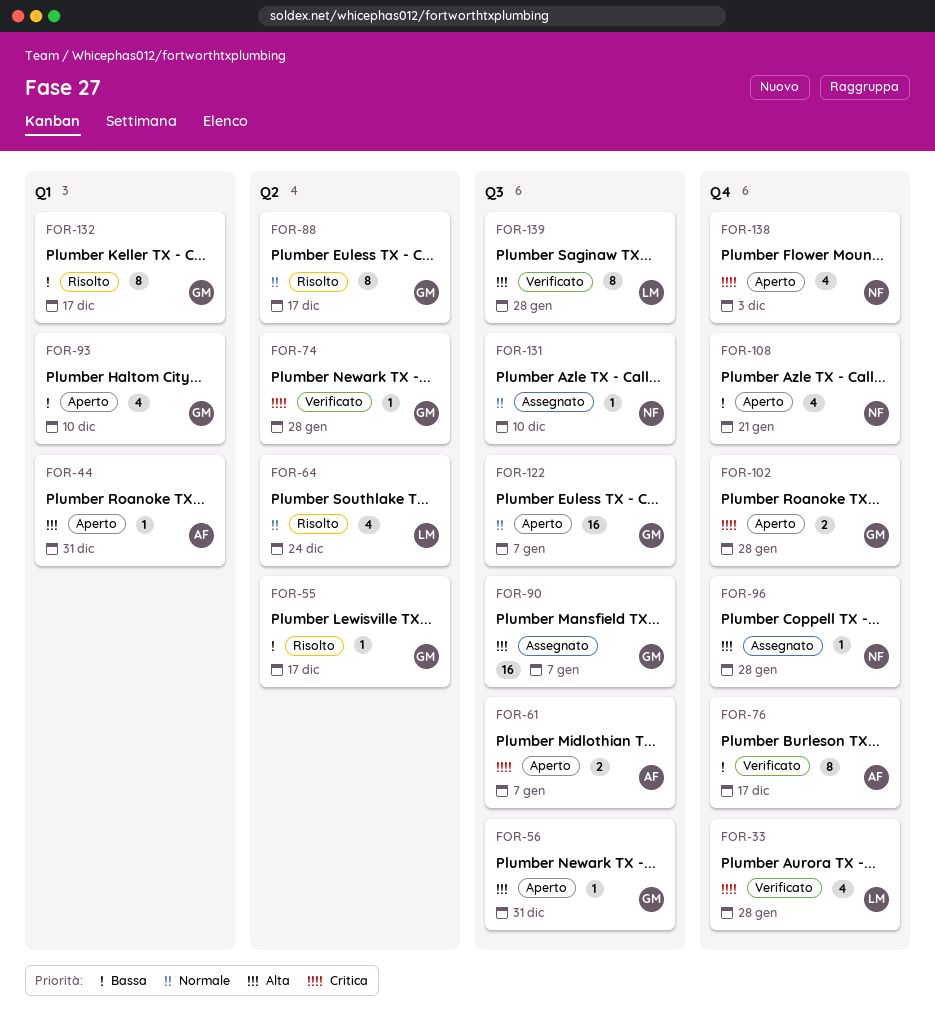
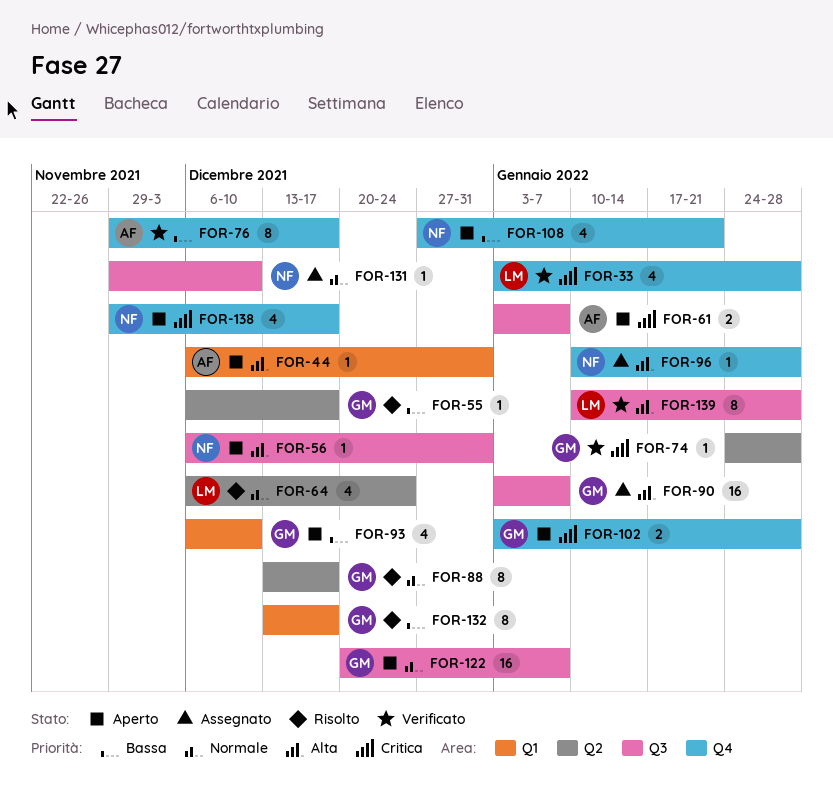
FOR-56, owner: GM -> NF
FOR-138, due: Dec 3 -> Dec 17

